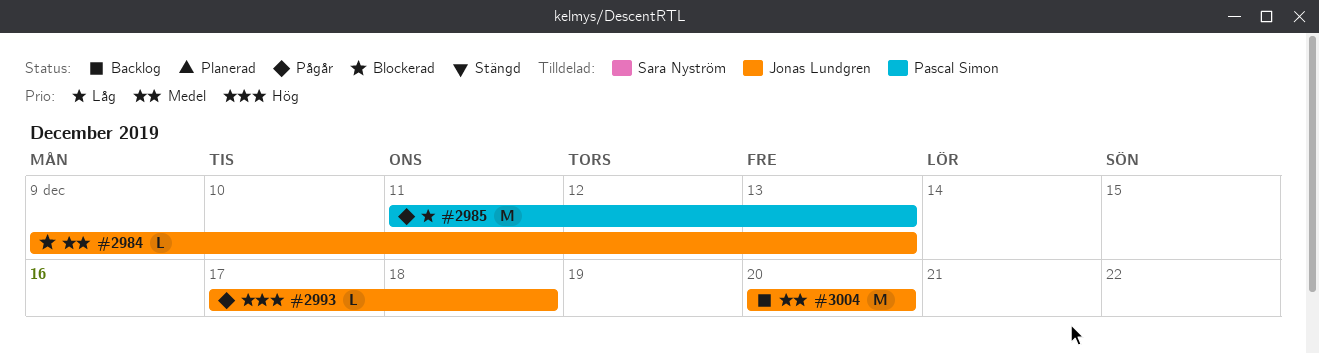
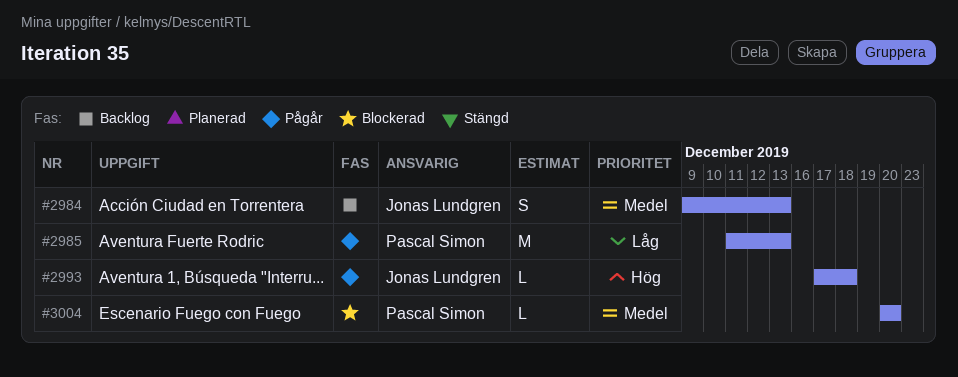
#2984, status: Blockerad -> Backlog
#2984, estimate: L -> S
#3004, status: Backlog -> Blockerad
#3004, owner: Jonas Lundgren -> Pascal Simon
#3004, estimate: M -> L

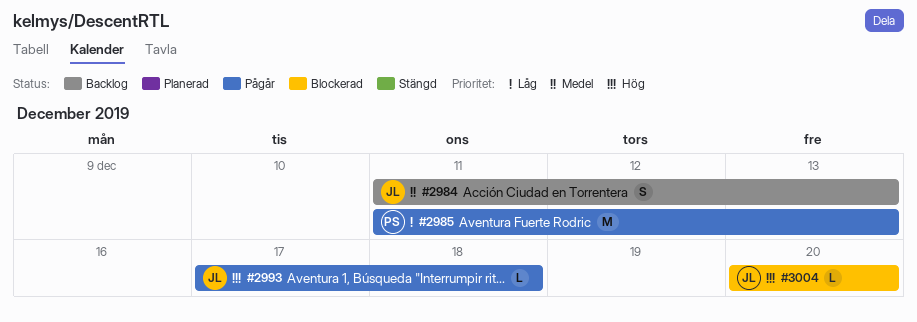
#2984, start: Dec 9 -> Dec 11
#3004, owner: Pascal Simon -> Jonas Lundgren
#3004, priority: Medel -> Hög

